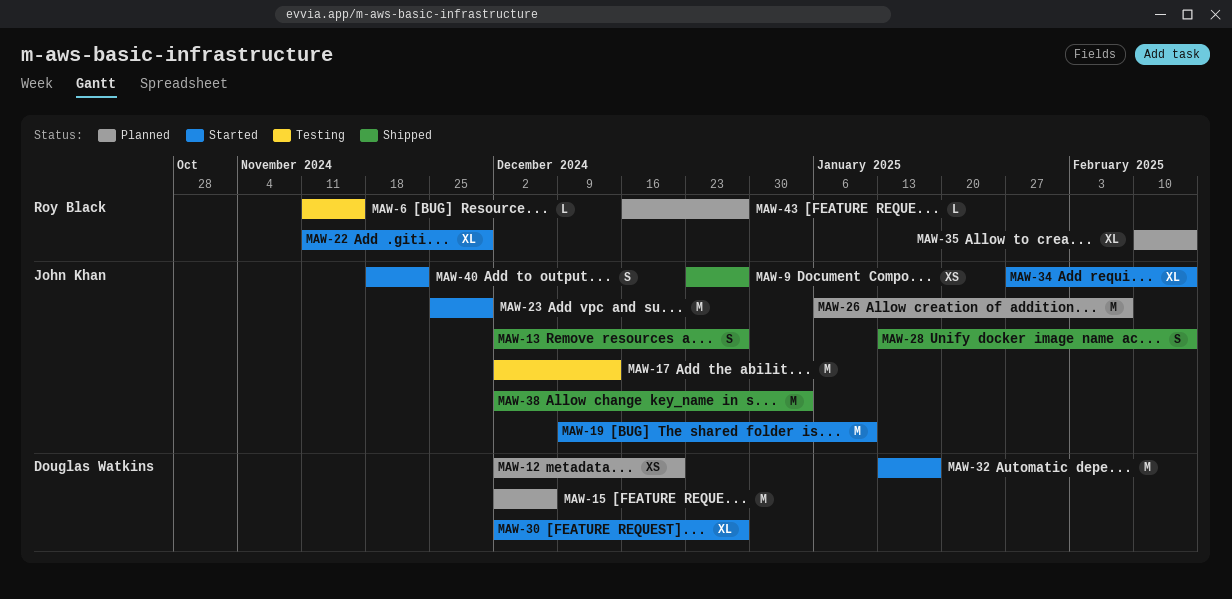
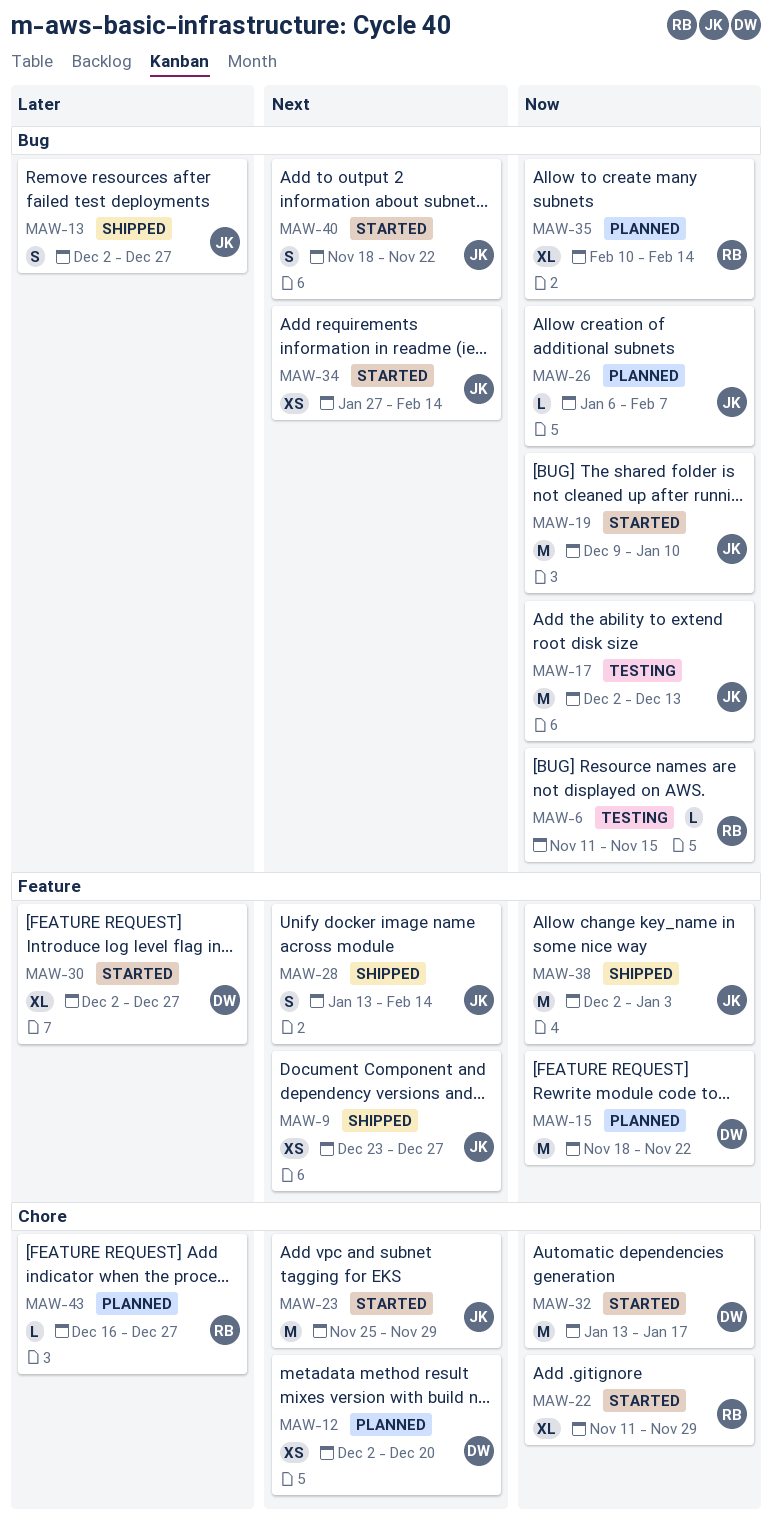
MAW-15, start: Dec 2 -> Nov 18
MAW-15, due: Dec 6 -> Nov 22
MAW-26, estimate: M -> L
MAW-34, estimate: XL -> XS

